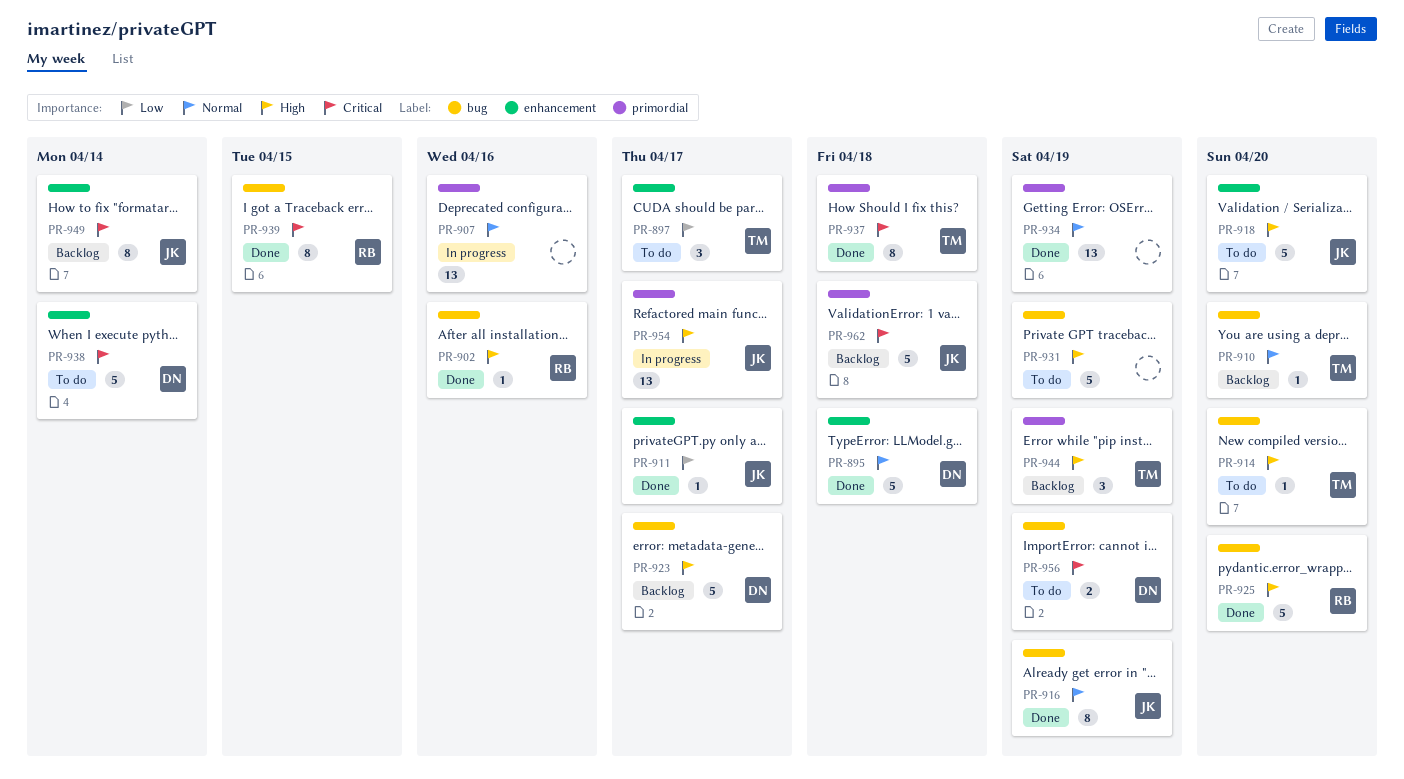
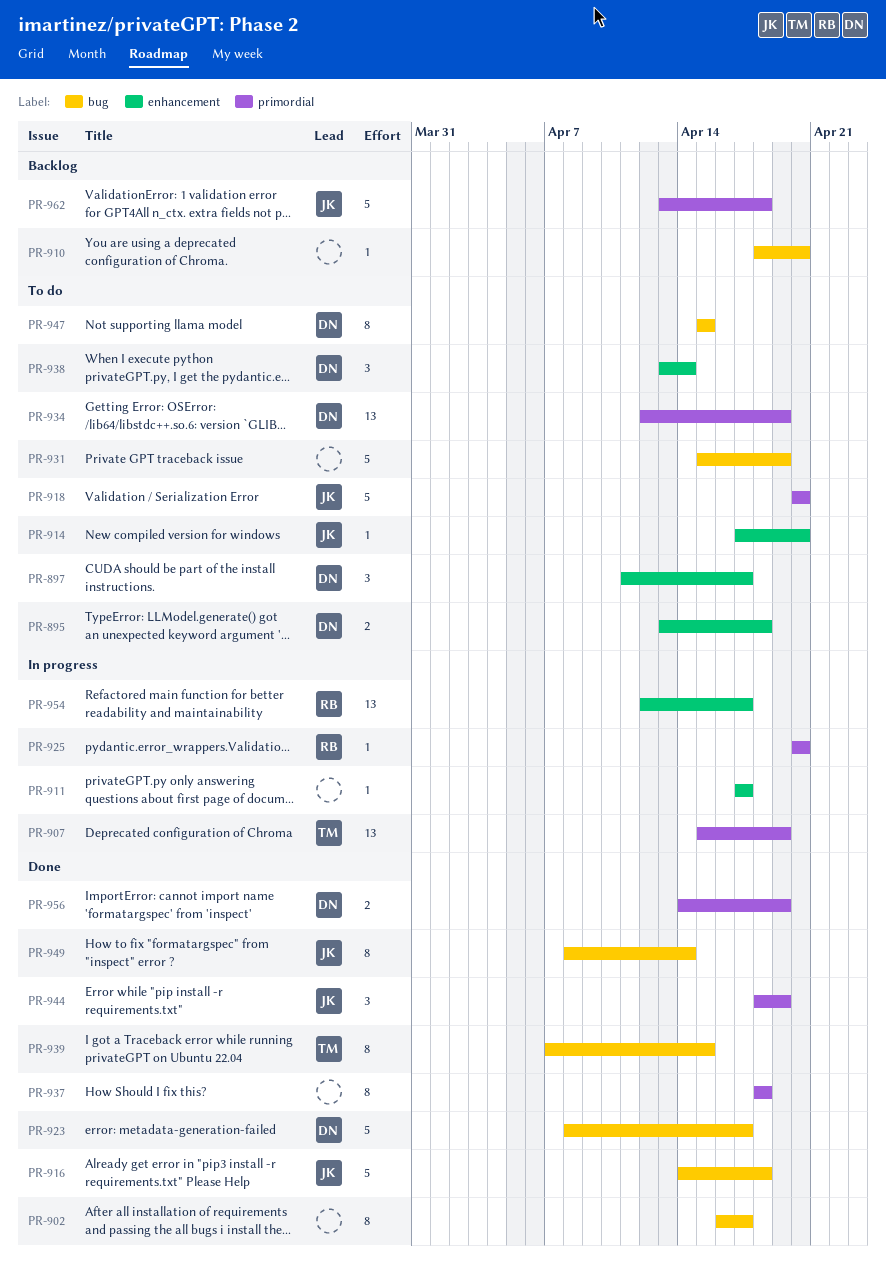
PR-895, status: Done -> To do
PR-895, estimate: 5 -> 2
PR-897, owner: TM -> DN
PR-902, owner: RB -> none
PR-902, estimate: 1 -> 8
PR-902, due: Apr 16 -> Apr 17
PR-907, owner: none -> TM
PR-907, due: Apr 16 -> Apr 19
PR-910, owner: TM -> none
PR-911, status: Done -> In progress
PR-911, owner: JK -> none
PR-914, owner: TM -> JK
PR-914, label: bug -> enhancement
PR-916, estimate: 8 -> 5
PR-916, due: Apr 19 -> Apr 18
PR-918, label: enhancement -> primordial
PR-923, status: Backlog -> Done
PR-925, status: Done -> In progress
PR-925, label: bug -> primordial
PR-925, estimate: 5 -> 1
PR-934, status: Done -> To do
PR-934, owner: none -> DN
PR-937, owner: TM -> none
PR-938, estimate: 5 -> 3
PR-939, owner: RB -> TM
PR-944, status: Backlog -> Done
PR-944, owner: TM -> JK
PR-947: none -> present
PR-949, status: Backlog -> Done
PR-949, label: enhancement -> bug
PR-954, owner: JK -> RB
PR-954, label: primordial -> enhancement
PR-956, status: To do -> Done
PR-956, label: bug -> primordial

